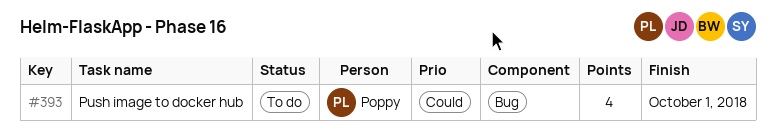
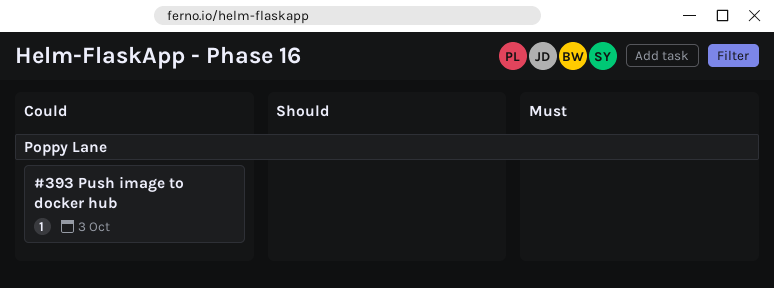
#393, estimate: 4 -> 1
#393, due: Oct 1 -> Oct 3

